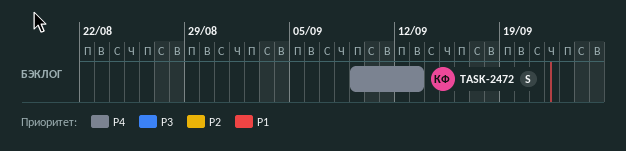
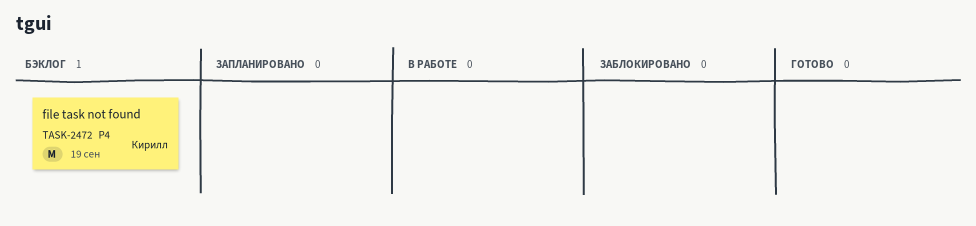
TASK-2472, estimate: S -> M
TASK-2472, due: Sep 13 -> Sep 19

